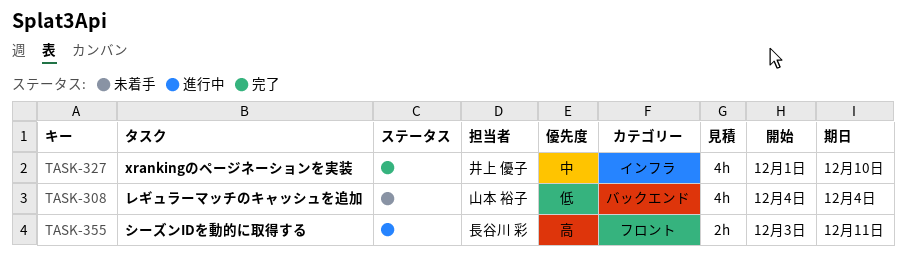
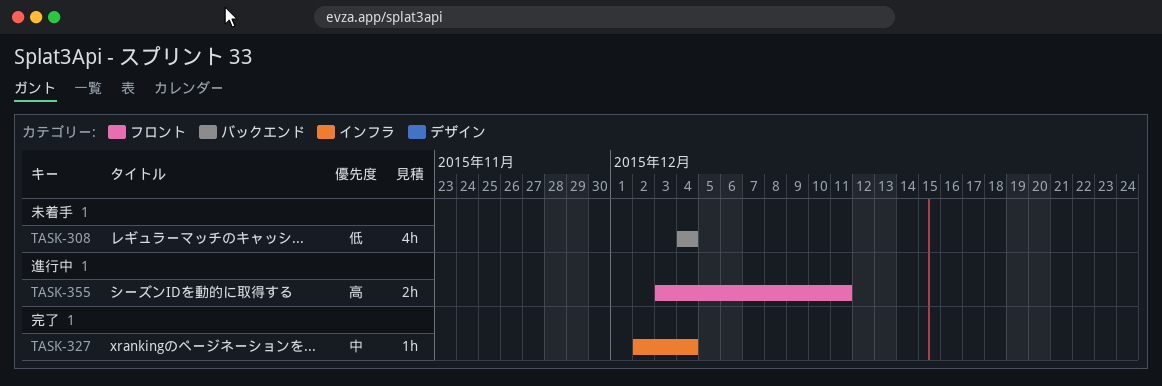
TASK-327, estimate: 4h -> 1h
TASK-327, start: Dec 1 -> Dec 2
TASK-327, due: Dec 10 -> Dec 4

